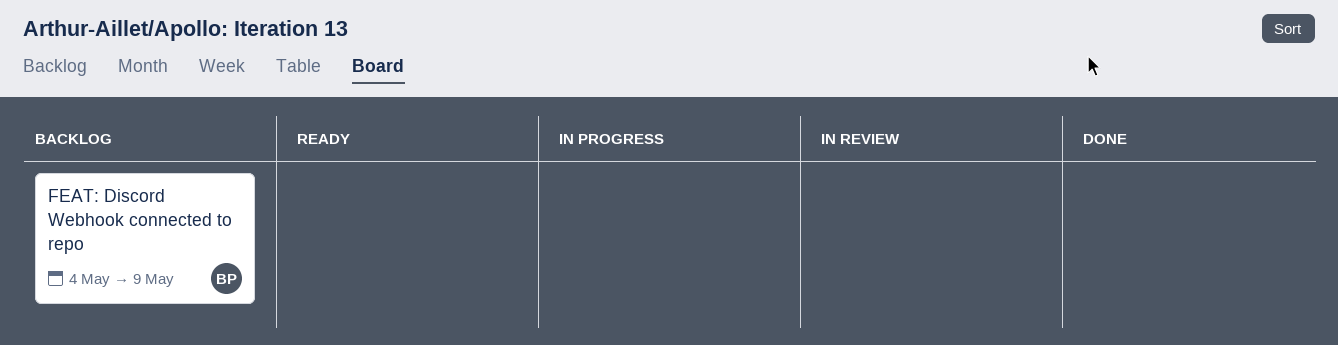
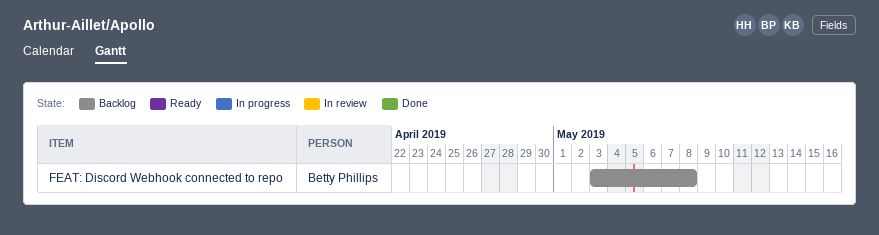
FEAT: Discord Webhook connected to repo, start: May 4 -> May 3
FEAT: Discord Webhook connected to repo, due: May 9 -> May 8

